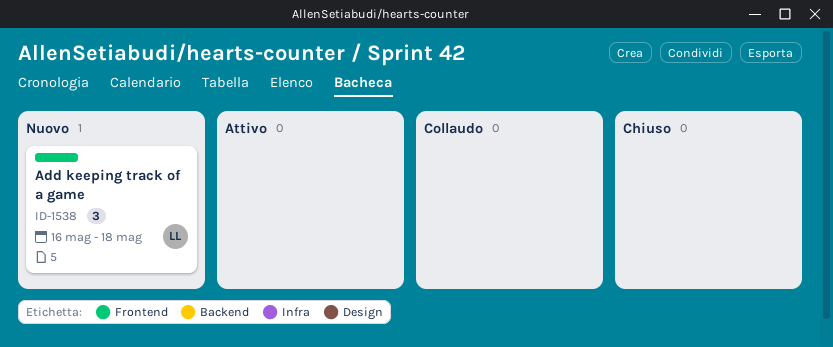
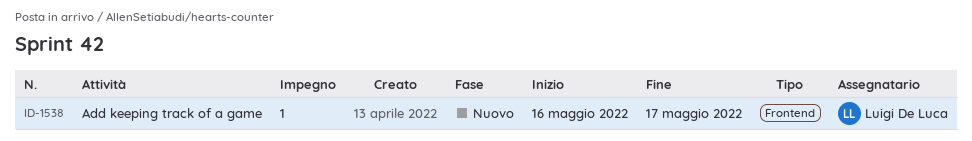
ID-1538, estimate: 3 -> 1
ID-1538, due: May 18 -> May 17

